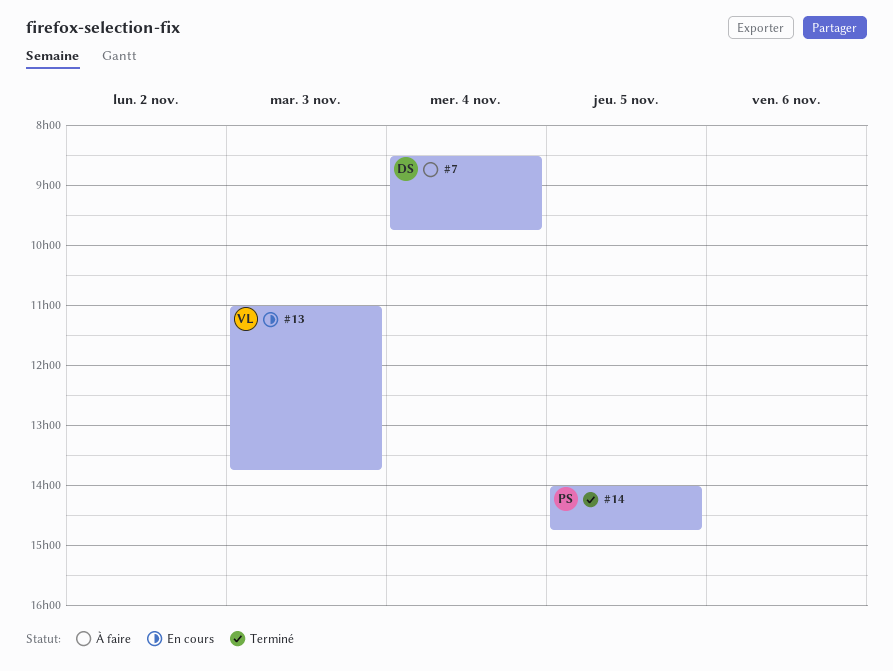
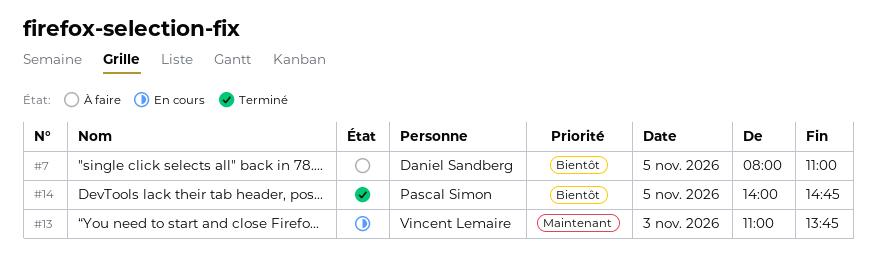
#7, day: Nov 4 -> Nov 5
#7, begins: 08:30 -> 08:00
#7, ends: 09:45 -> 11:00

